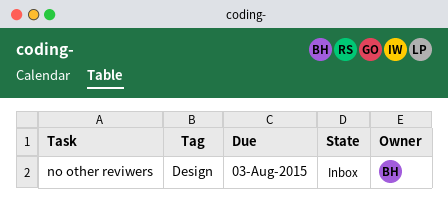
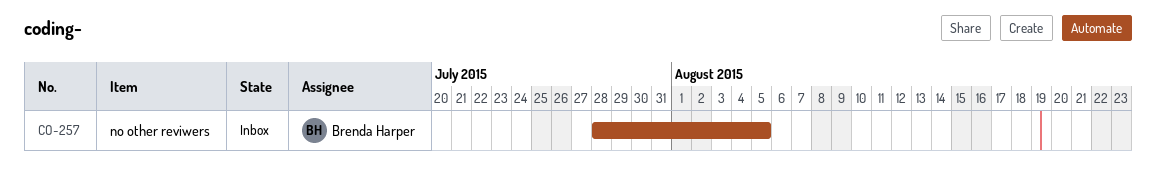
no other reviwers, due: Aug 3 -> Aug 5

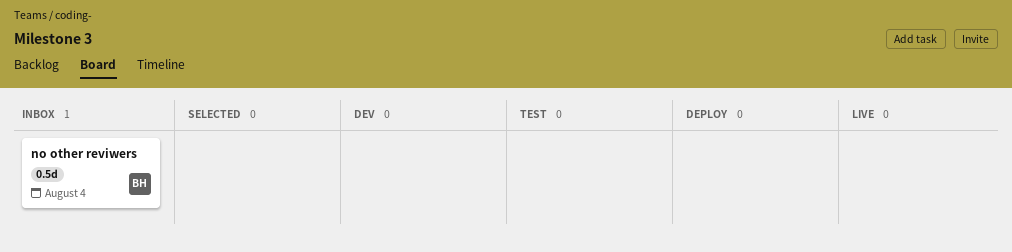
no other reviwers, due: Aug 5 -> Aug 4

